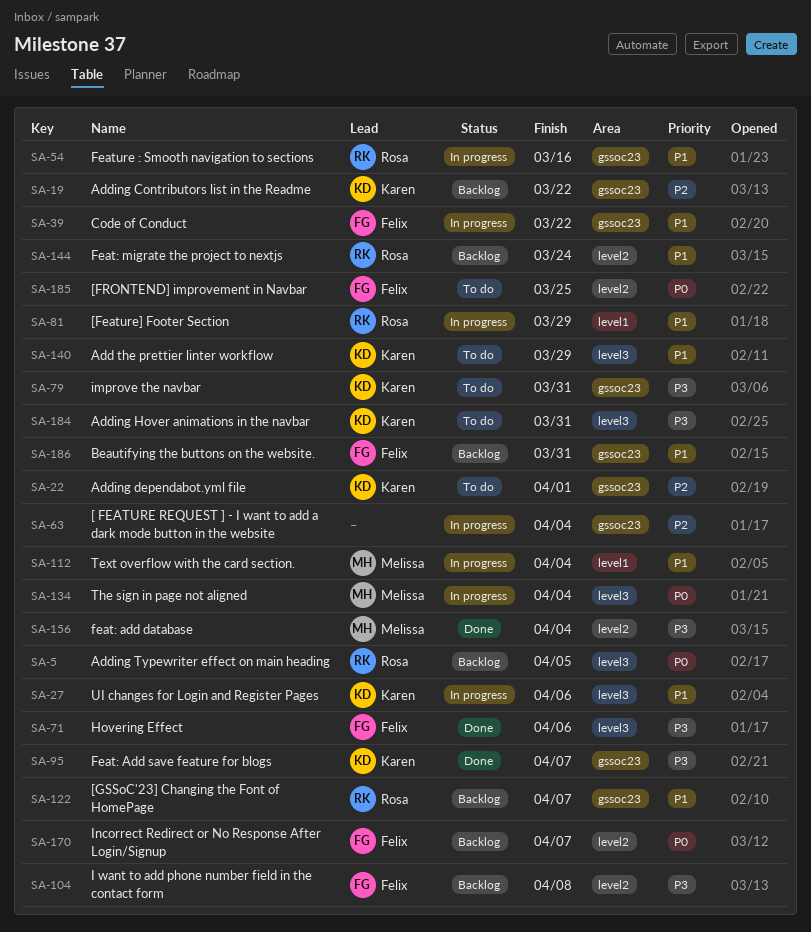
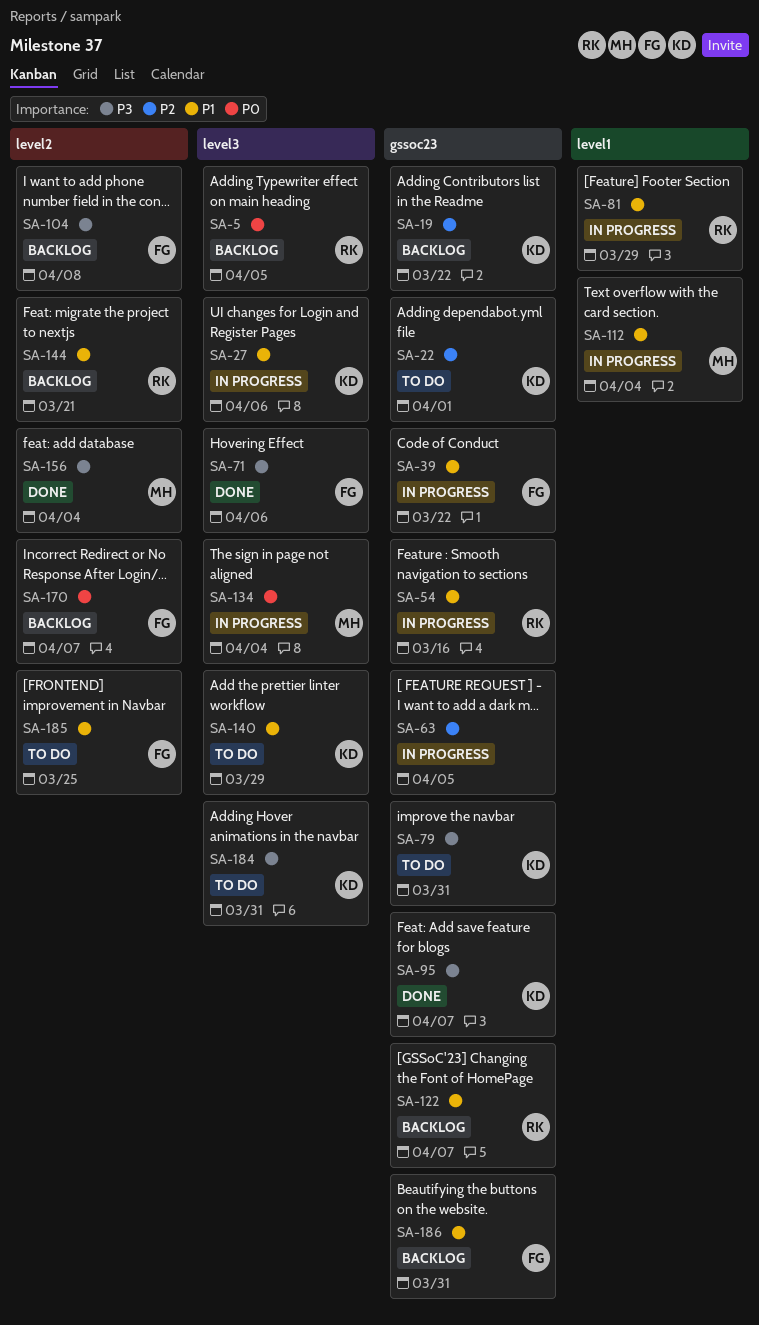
SA-63, due: Apr 4 -> Apr 5
SA-144, due: Mar 24 -> Mar 21
SA-185, priority: P0 -> P1

